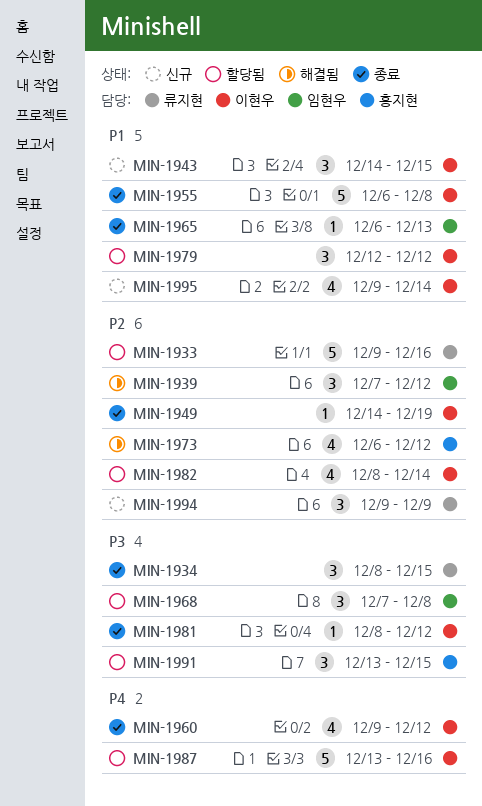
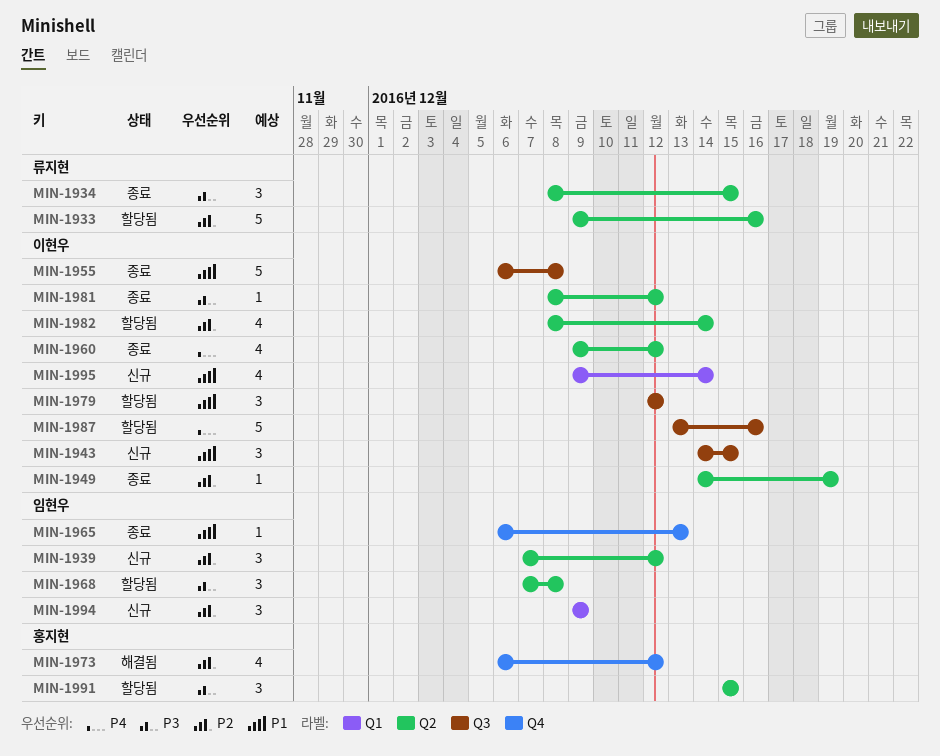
MIN-1939, status: 해결됨 -> 신규
MIN-1991, start: Dec 13 -> Dec 15
MIN-1994, owner: 류지현 -> 임현우

